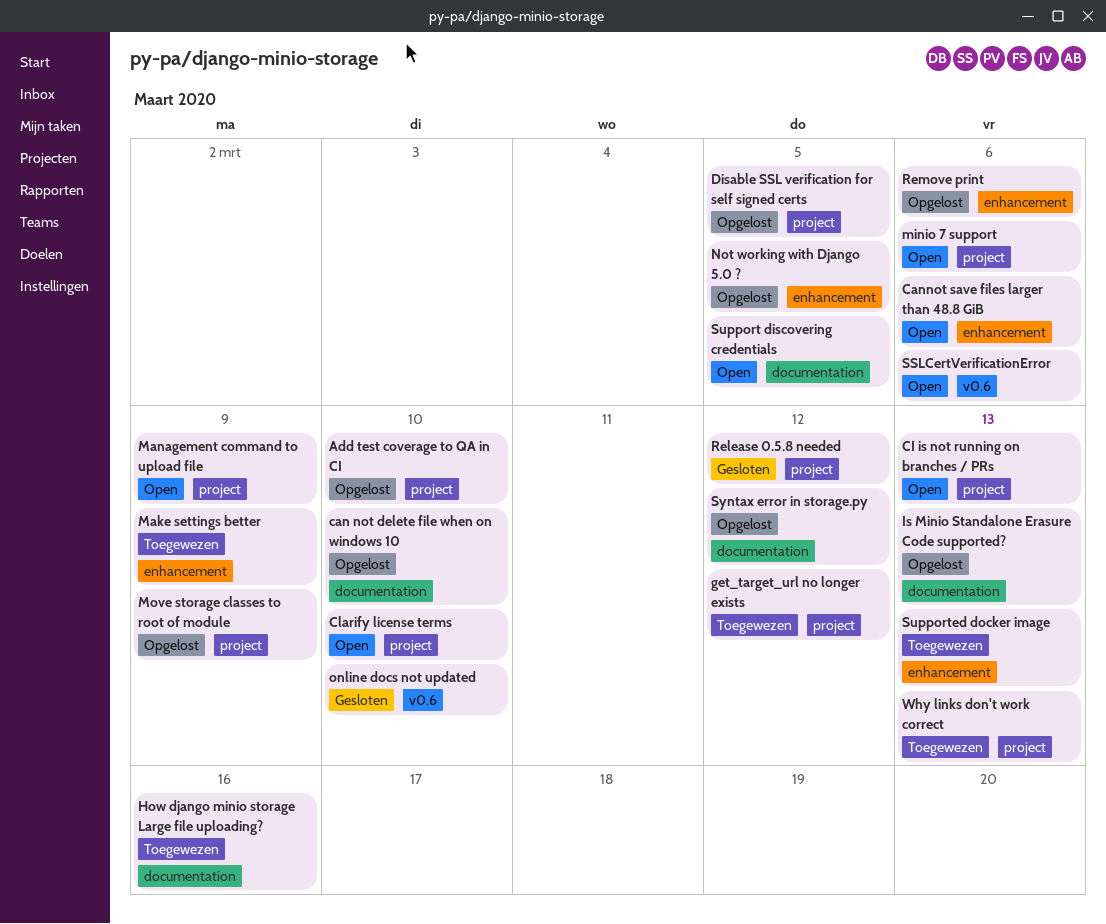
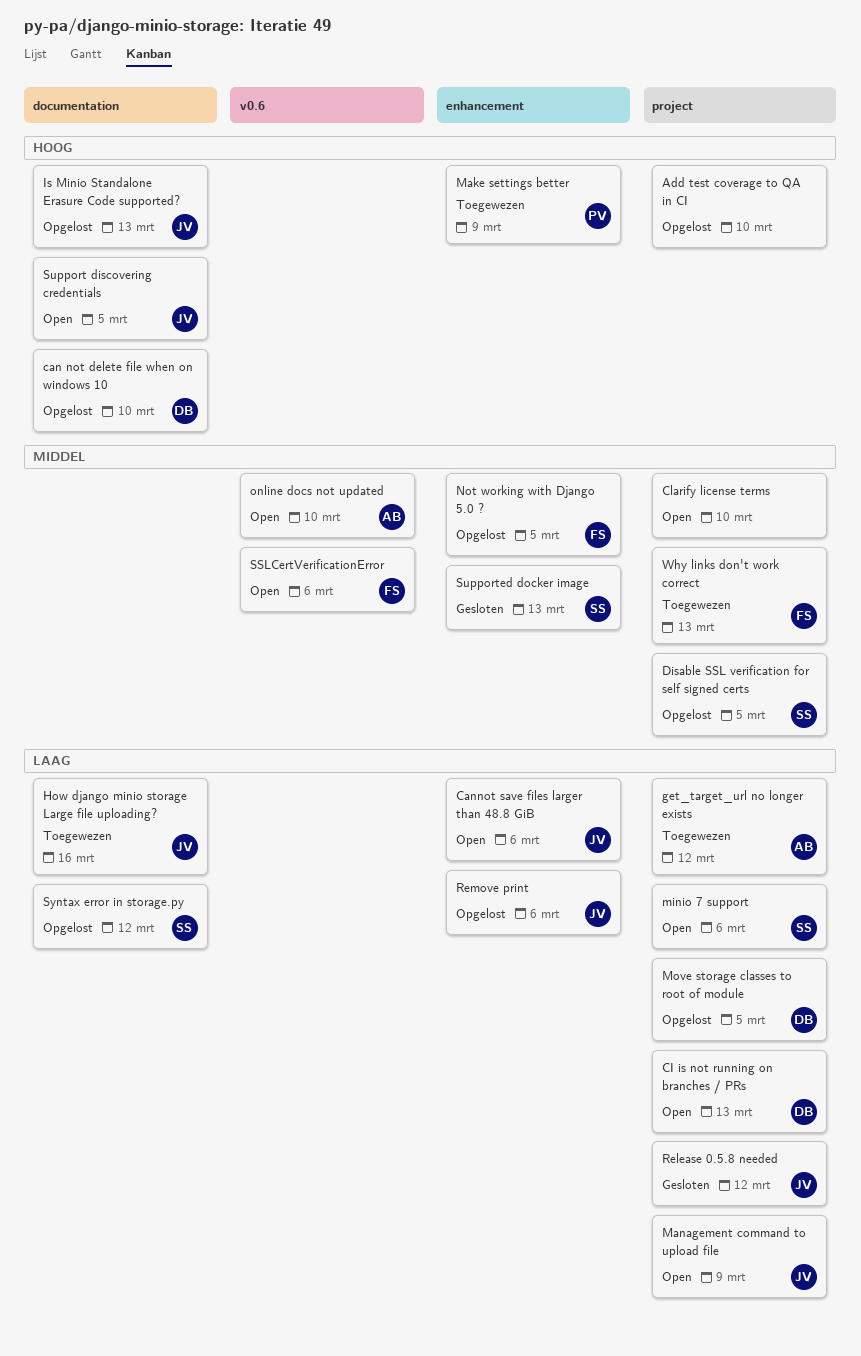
Move storage classes to root of module, due: Mar 9 -> Mar 5
online docs not updated, status: Gesloten -> Open
Supported docker image, status: Toegewezen -> Gesloten

